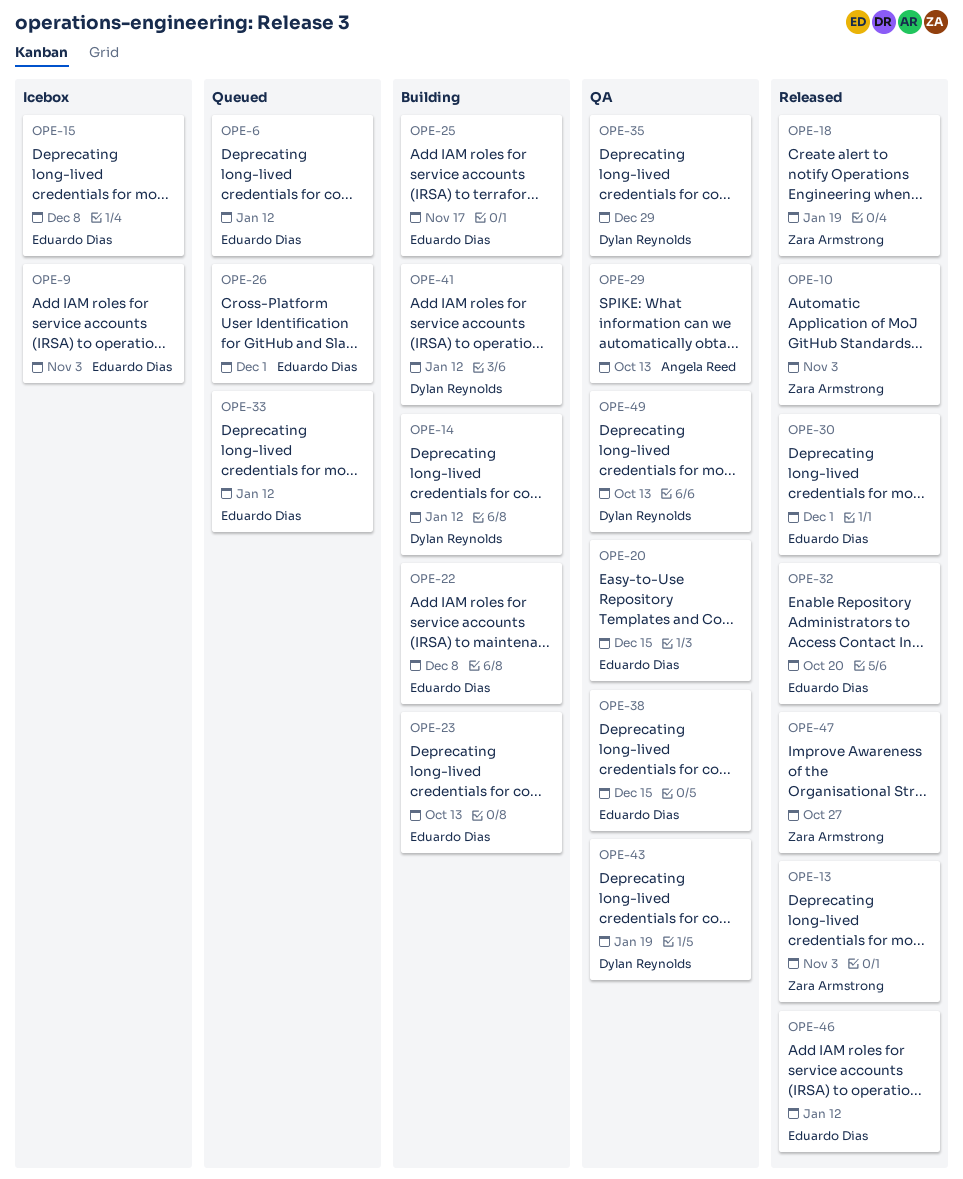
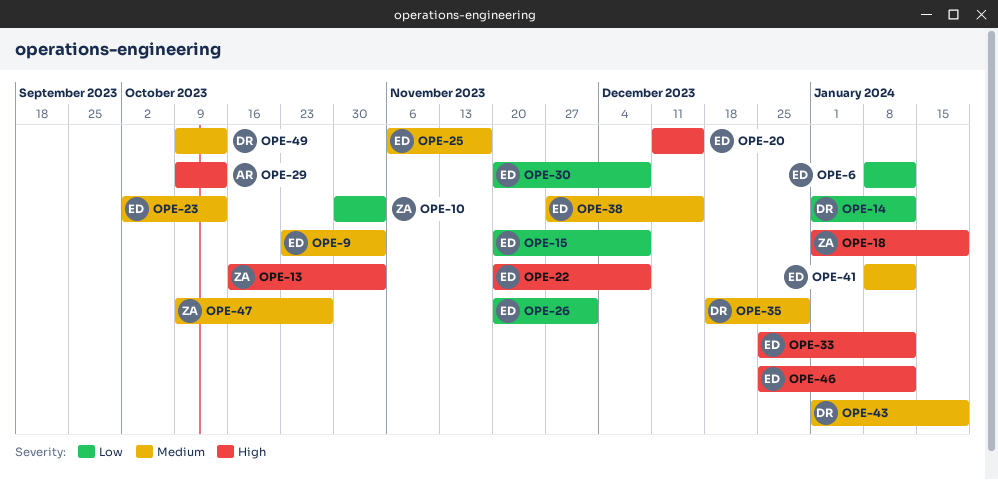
OPE-30, due: Dec 1 -> Dec 8
OPE-32: present -> none
OPE-41, owner: Dylan Reynolds -> Eduardo Dias

